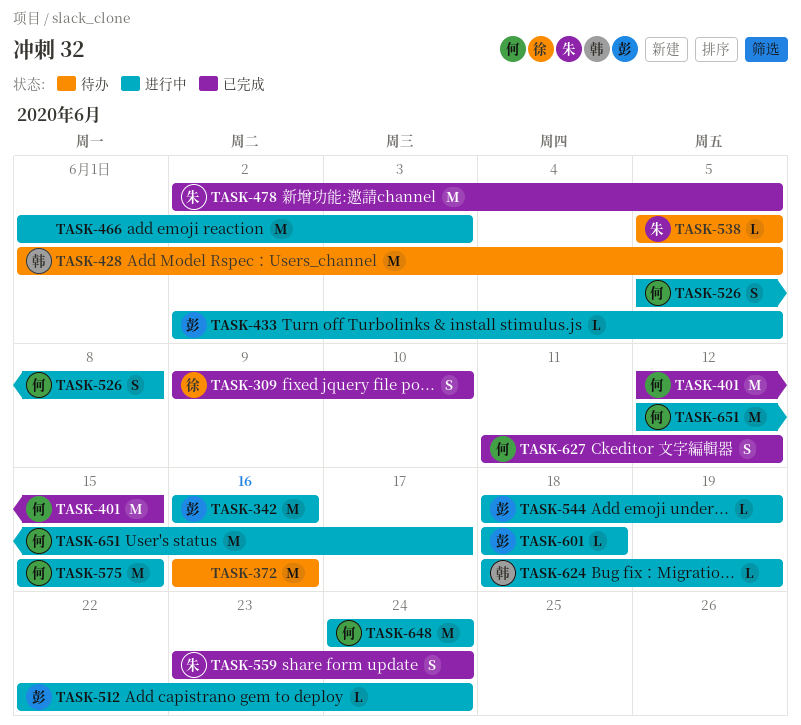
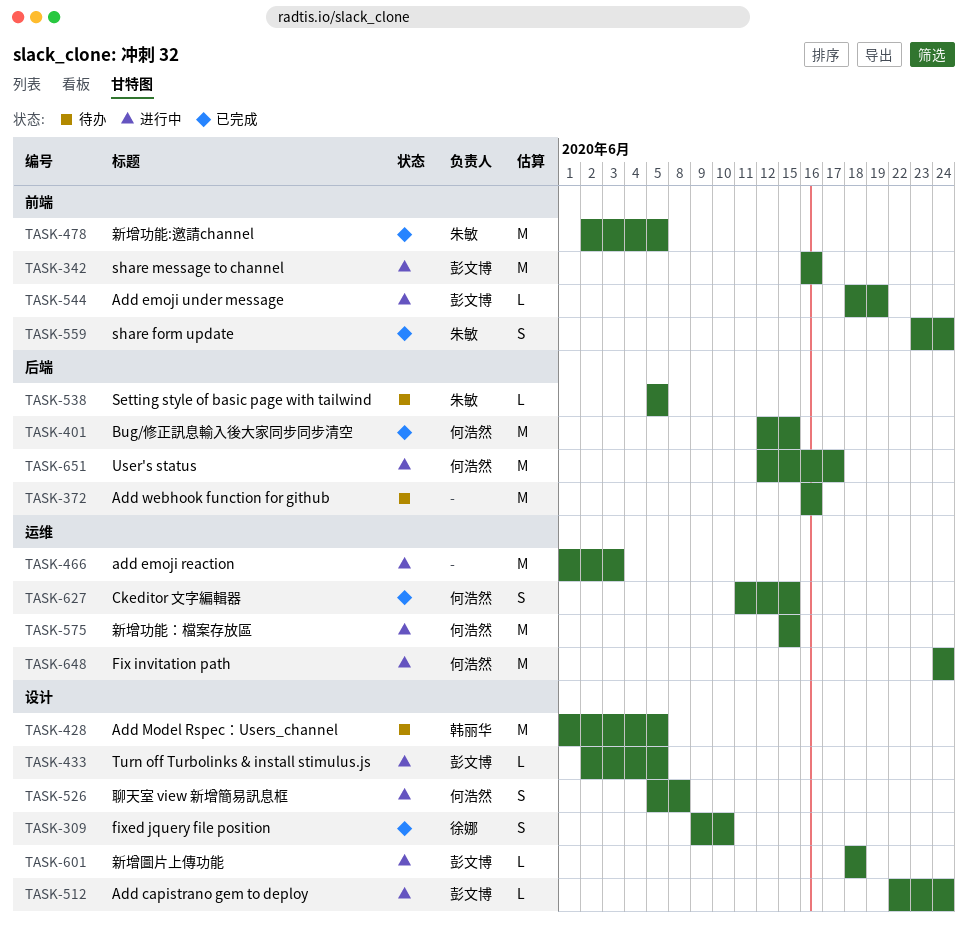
TASK-624: present -> none
TASK-627, due: Jun 12 -> Jun 15

